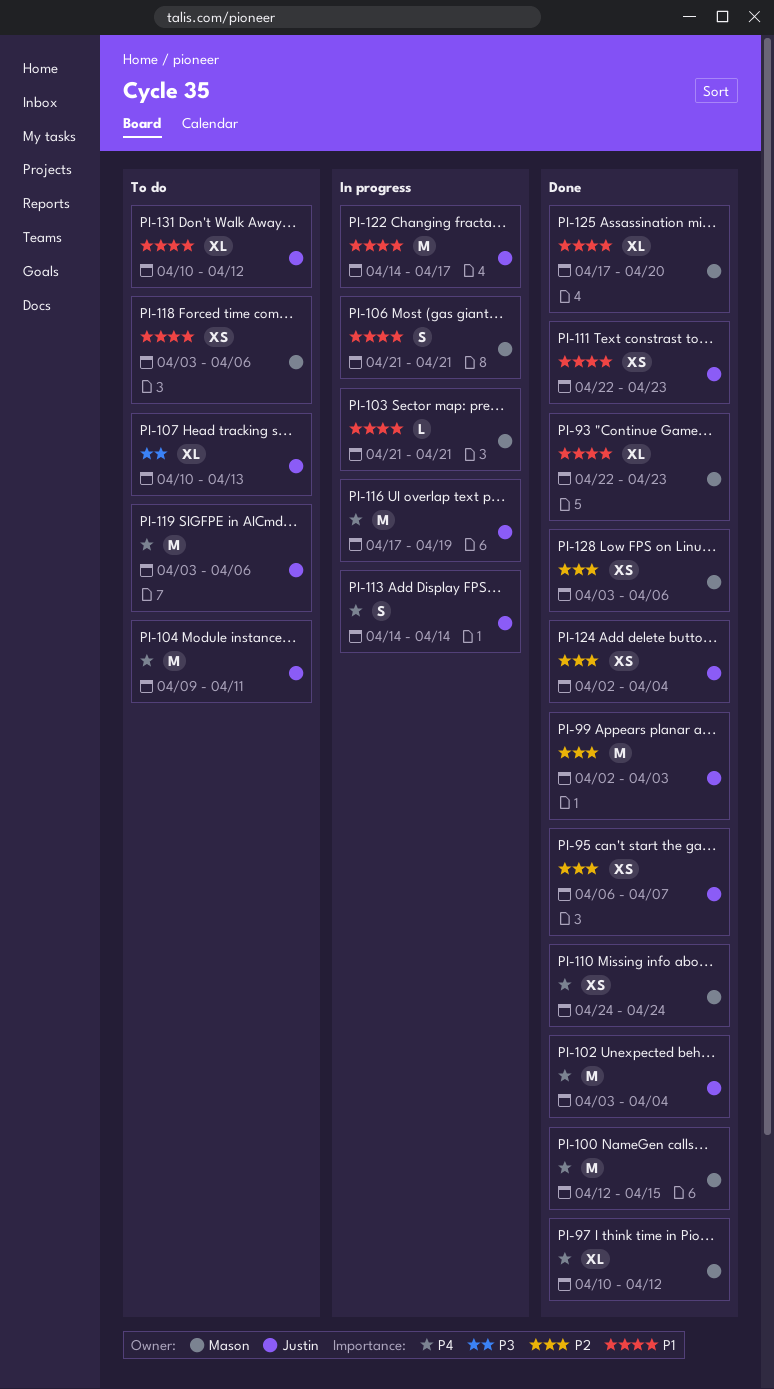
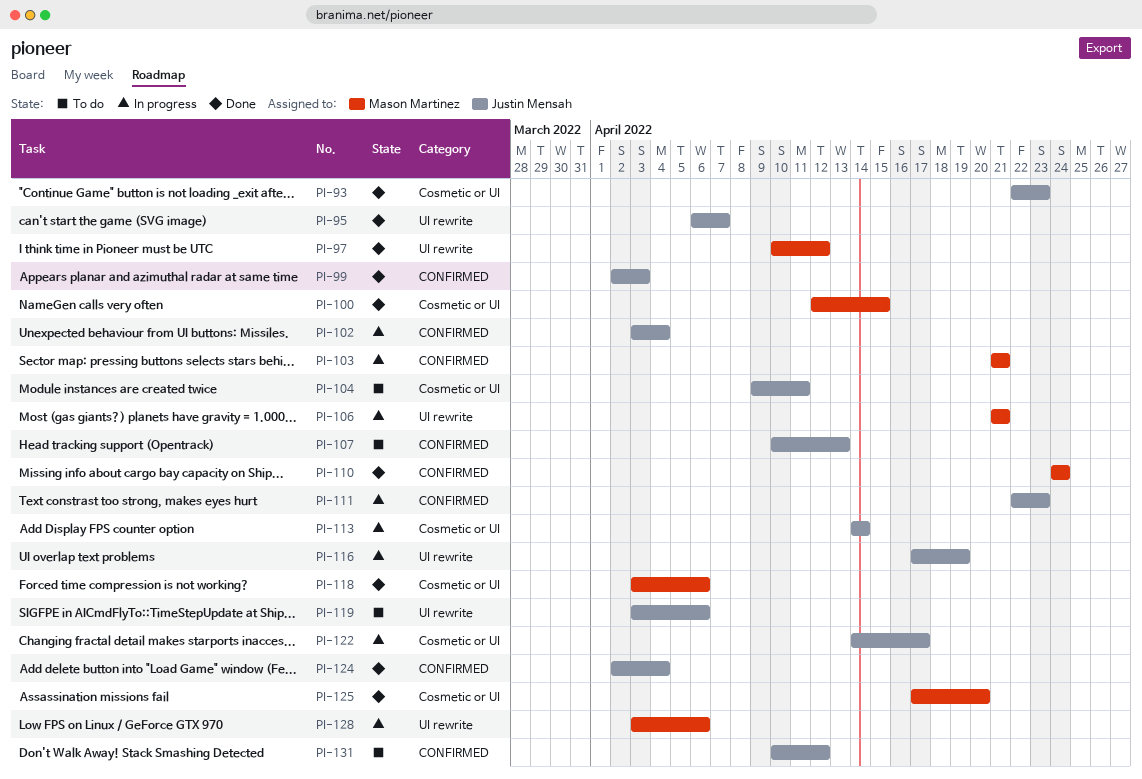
PI-93, owner: Mason Martinez -> Justin Mensah
PI-102, status: Done -> In progress
PI-111, status: Done -> In progress
PI-118, status: To do -> Done
PI-128, status: Done -> In progress

